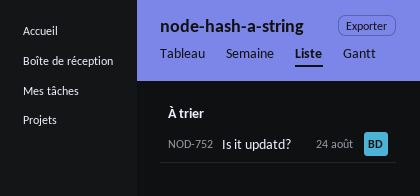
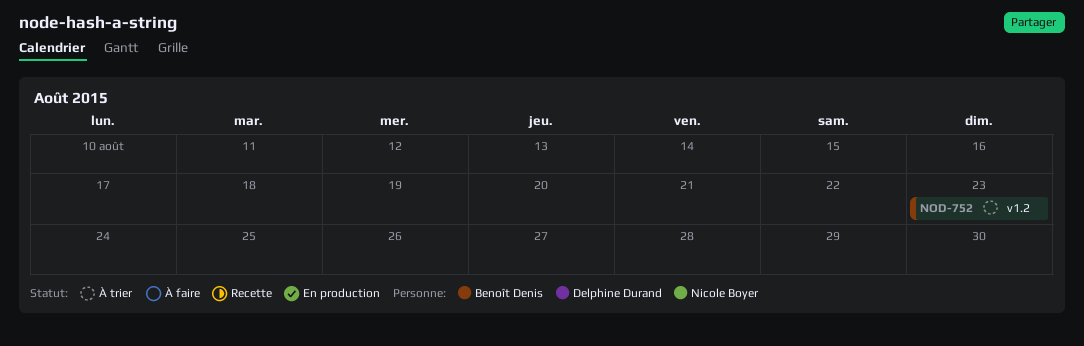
NOD-752, due: Aug 24 -> Aug 23

